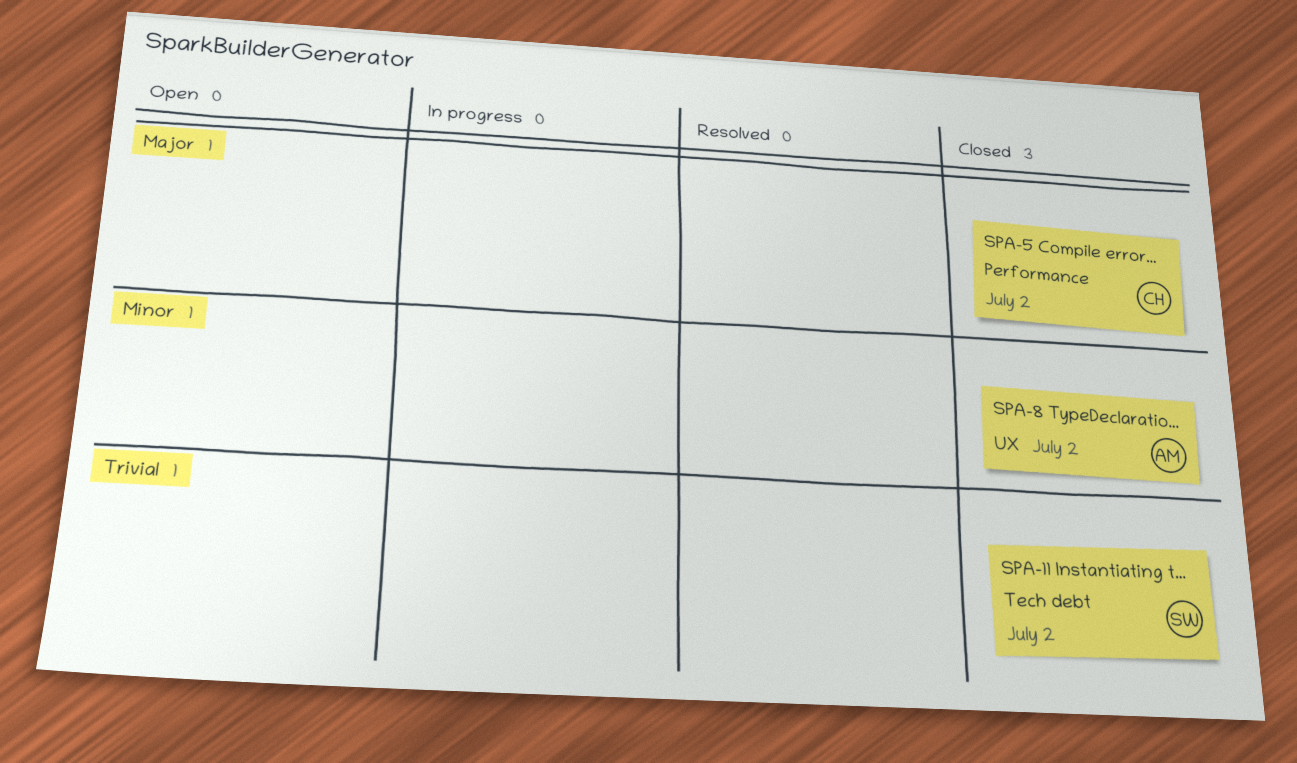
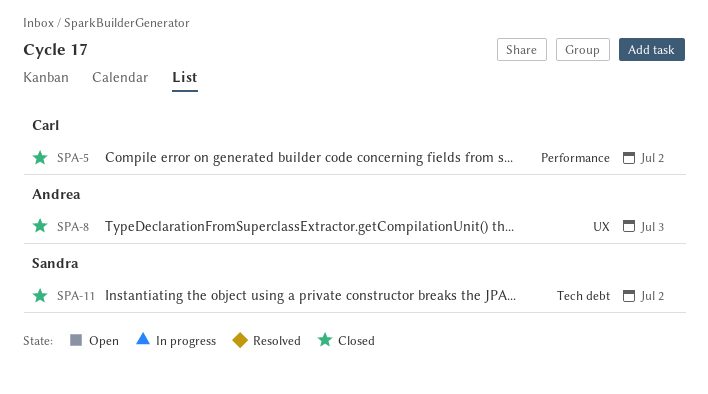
SPA-8, due: Jul 2 -> Jul 3

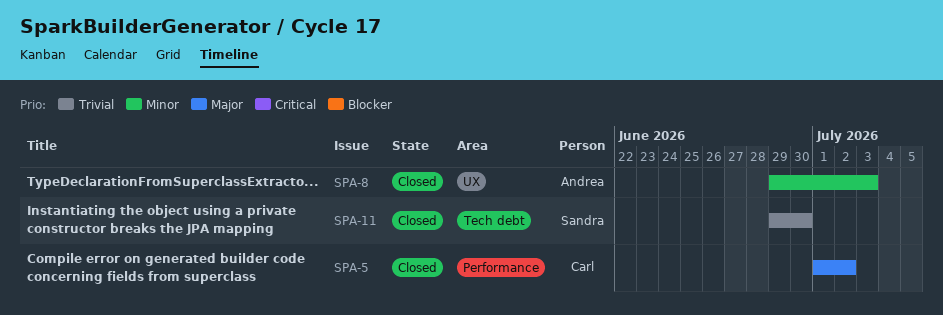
SPA-11, due: Jul 2 -> Jun 30

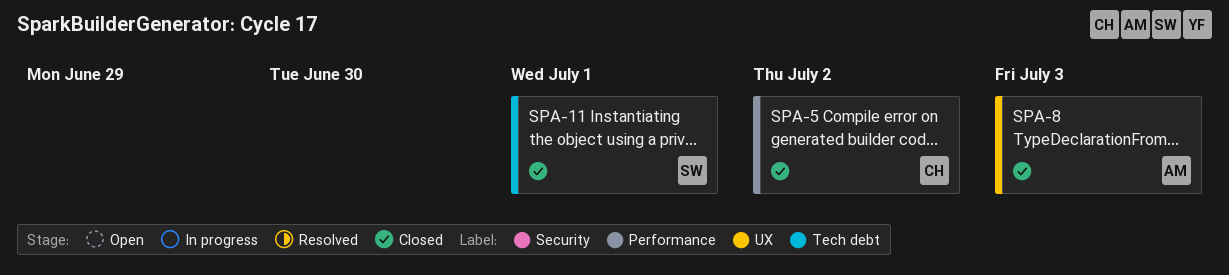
SPA-11, due: Jun 30 -> Jul 1

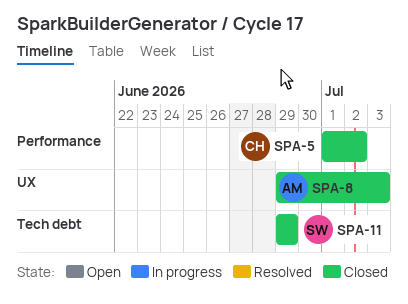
SPA-11, due: Jul 1 -> Jun 29

